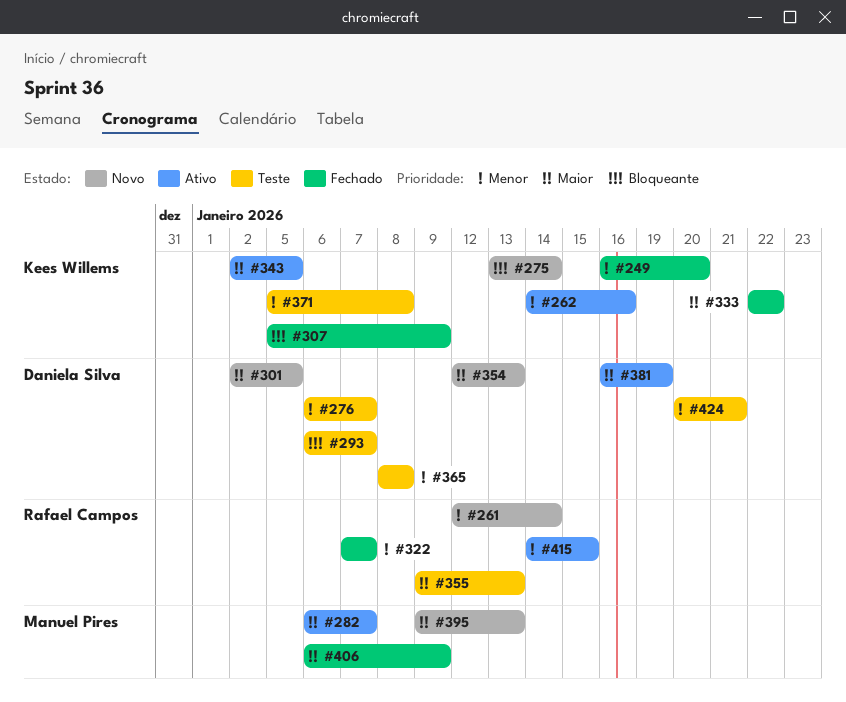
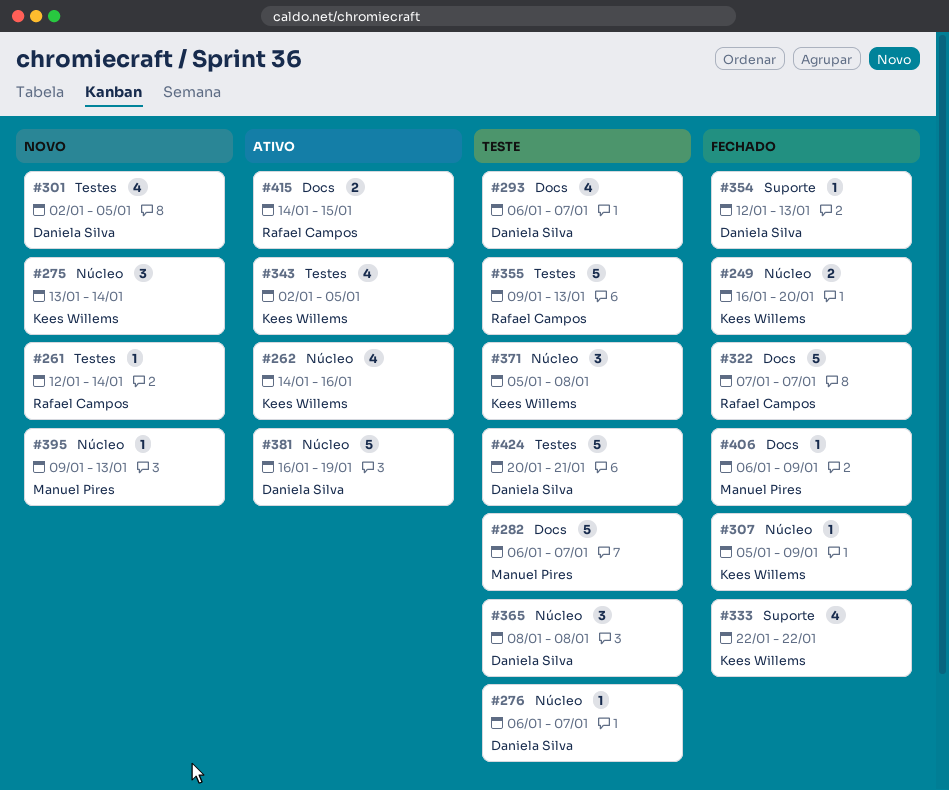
#282, status: Ativo -> Teste
#354, status: Novo -> Fechado

